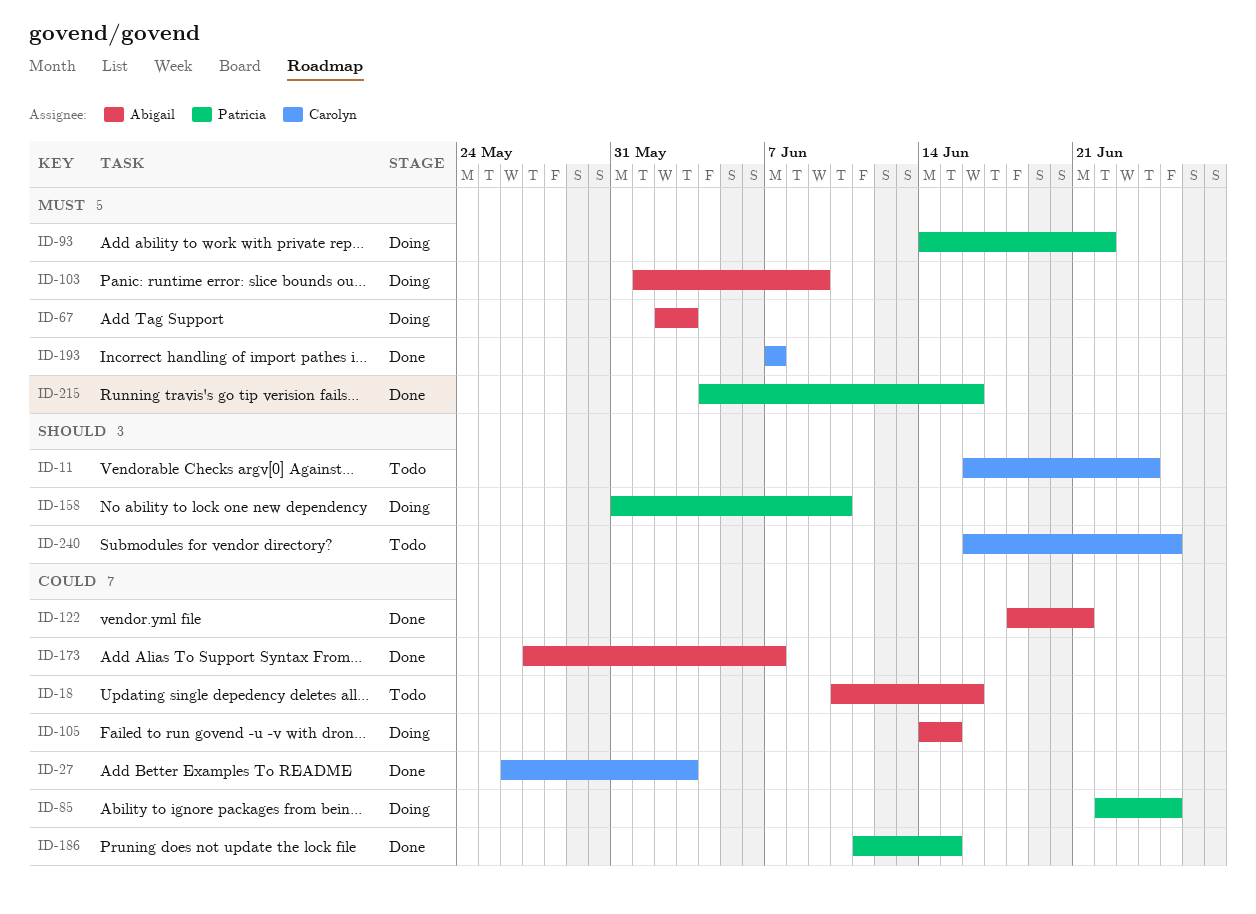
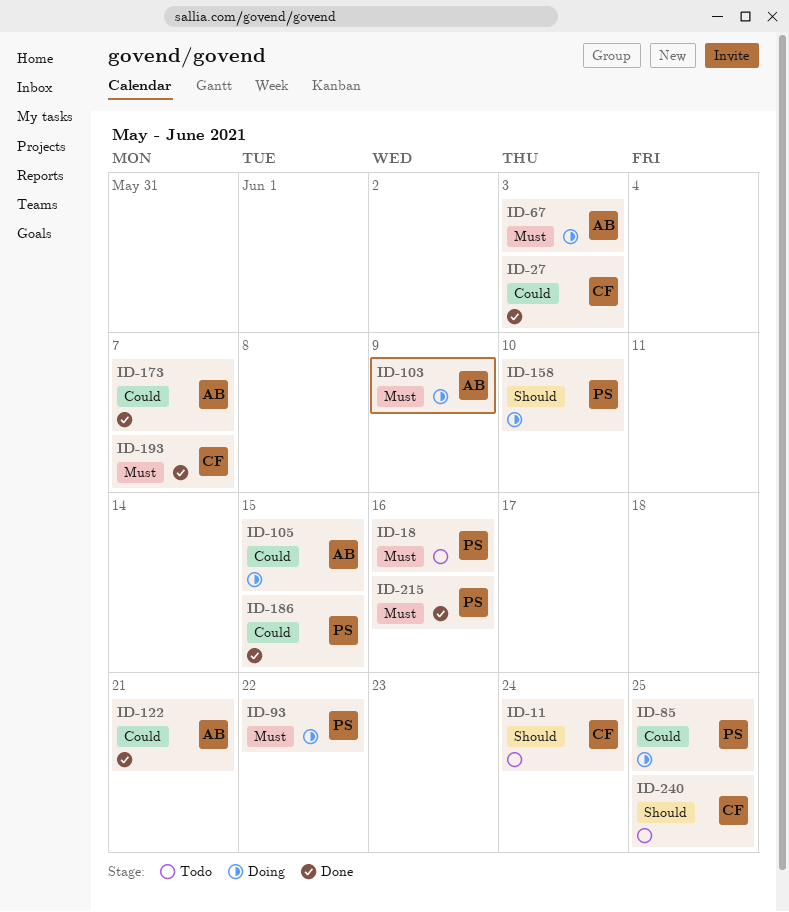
ID-18, owner: Abigail -> Patricia
ID-18, priority: Could -> Must

